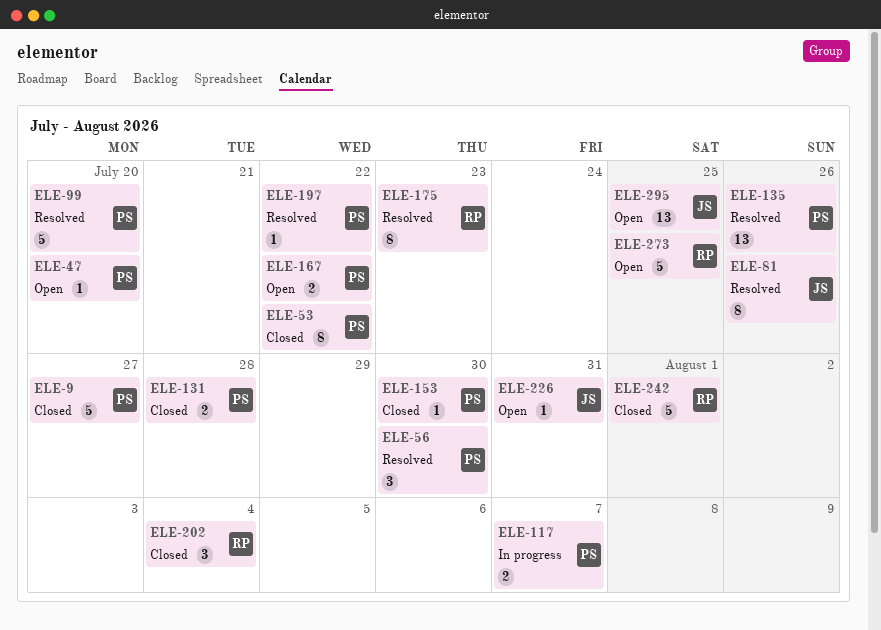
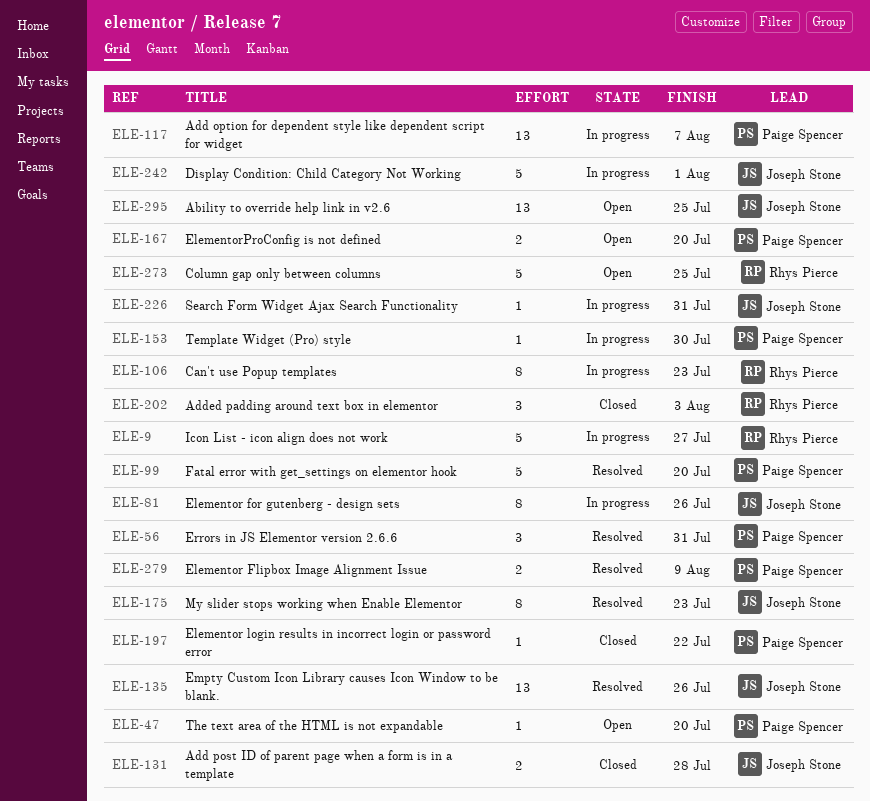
ELE-9, status: Closed -> In progress
ELE-9, owner: Paige Spencer -> Rhys Pierce
ELE-53: present -> none
ELE-56, due: Jul 30 -> Jul 31
ELE-81, status: Resolved -> In progress
ELE-106: none -> present
ELE-117, estimate: 2 -> 13
ELE-131, owner: Paige Spencer -> Joseph Stone
ELE-135, owner: Paige Spencer -> Joseph Stone
ELE-153, status: Closed -> In progress
ELE-167, due: Jul 22 -> Jul 20
ELE-175, owner: Rhys Pierce -> Joseph Stone
ELE-197, status: Resolved -> Closed
ELE-202, due: Aug 4 -> Aug 3
ELE-226, status: Open -> In progress
ELE-242, status: Closed -> In progress
ELE-242, owner: Rhys Pierce -> Joseph Stone
ELE-279: none -> present

